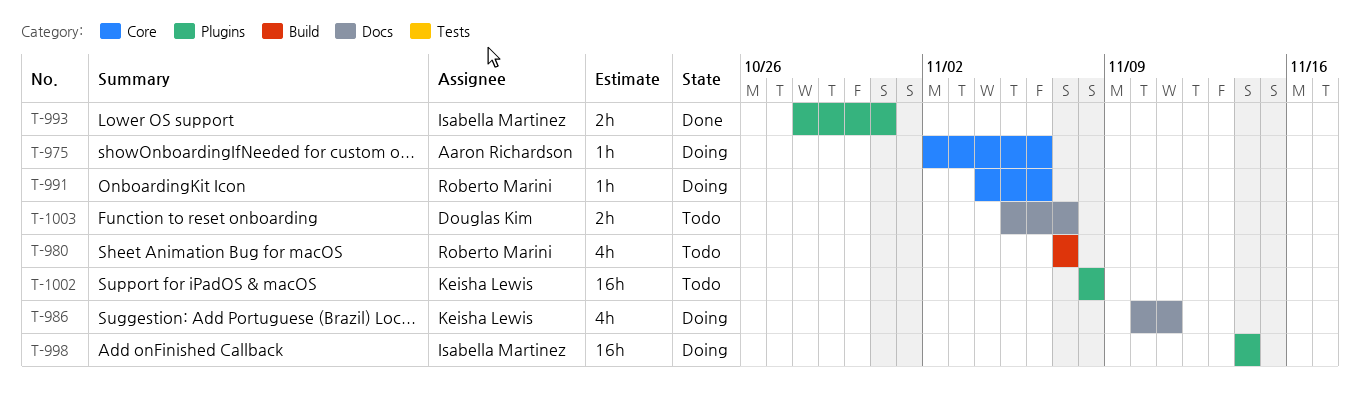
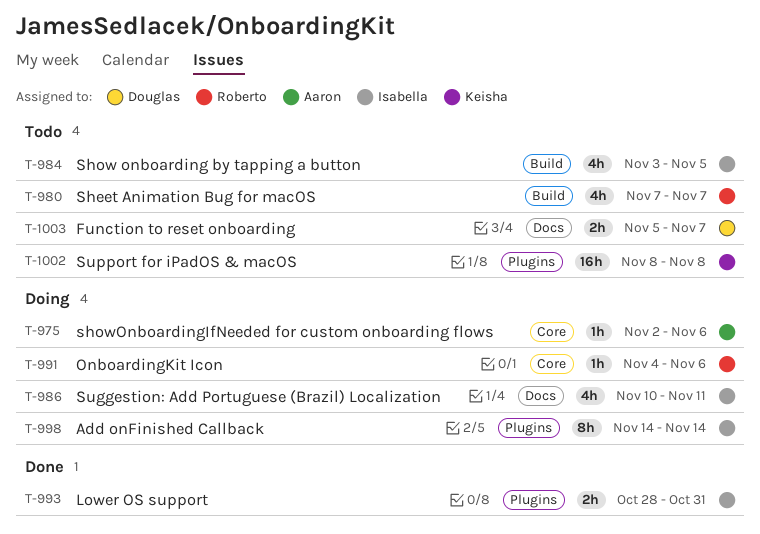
T-984: none -> present
T-986, owner: Keisha Lewis -> Isabella Martinez
T-998, estimate: 16h -> 8h

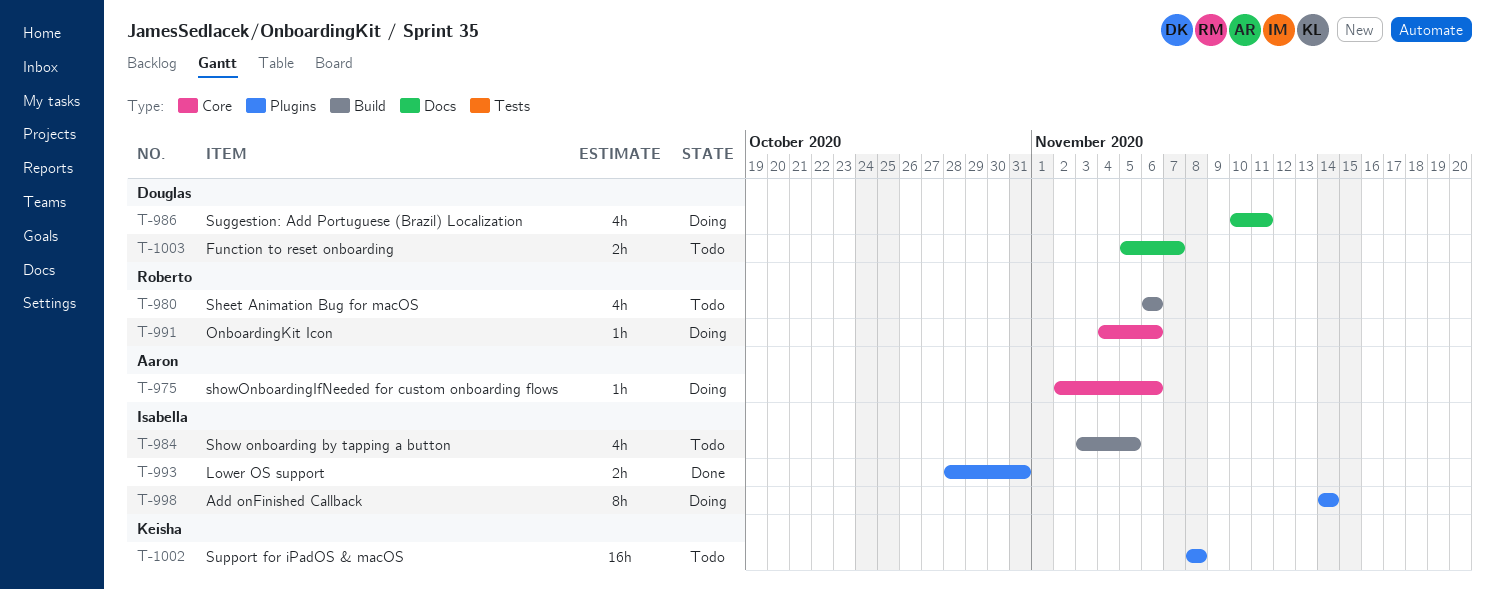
T-980, start: Nov 7 -> Nov 6
T-980, due: Nov 7 -> Nov 6
T-986, owner: Isabella -> Douglas

